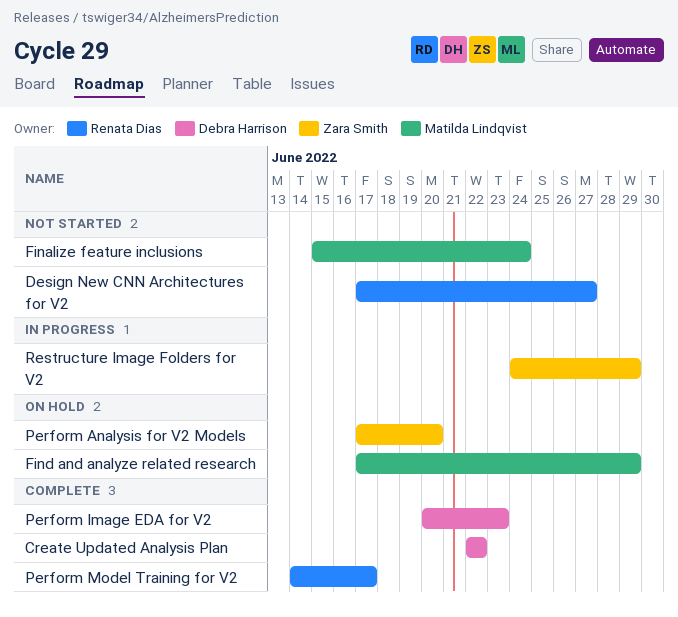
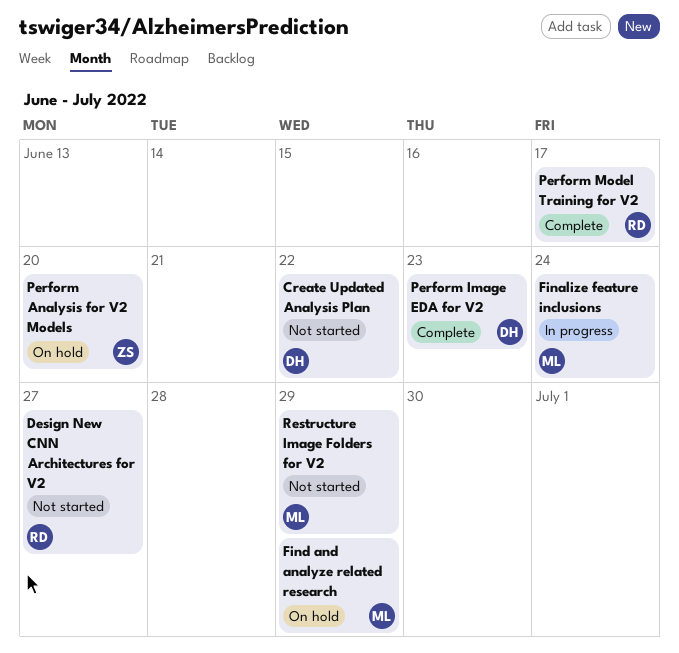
Create Updated Analysis Plan, status: Complete -> Not started
Finalize feature inclusions, status: Not started -> In progress
Restructure Image Folders for V2, status: In progress -> Not started
Restructure Image Folders for V2, owner: Zara Smith -> Matilda Lindqvist

